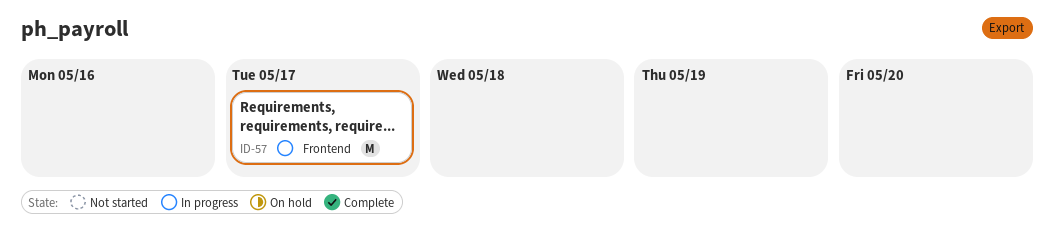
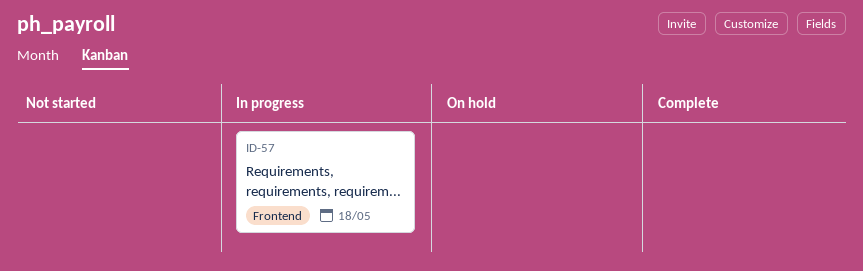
ID-57, due: May 17 -> May 18

